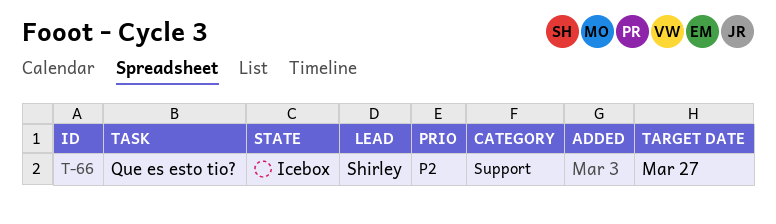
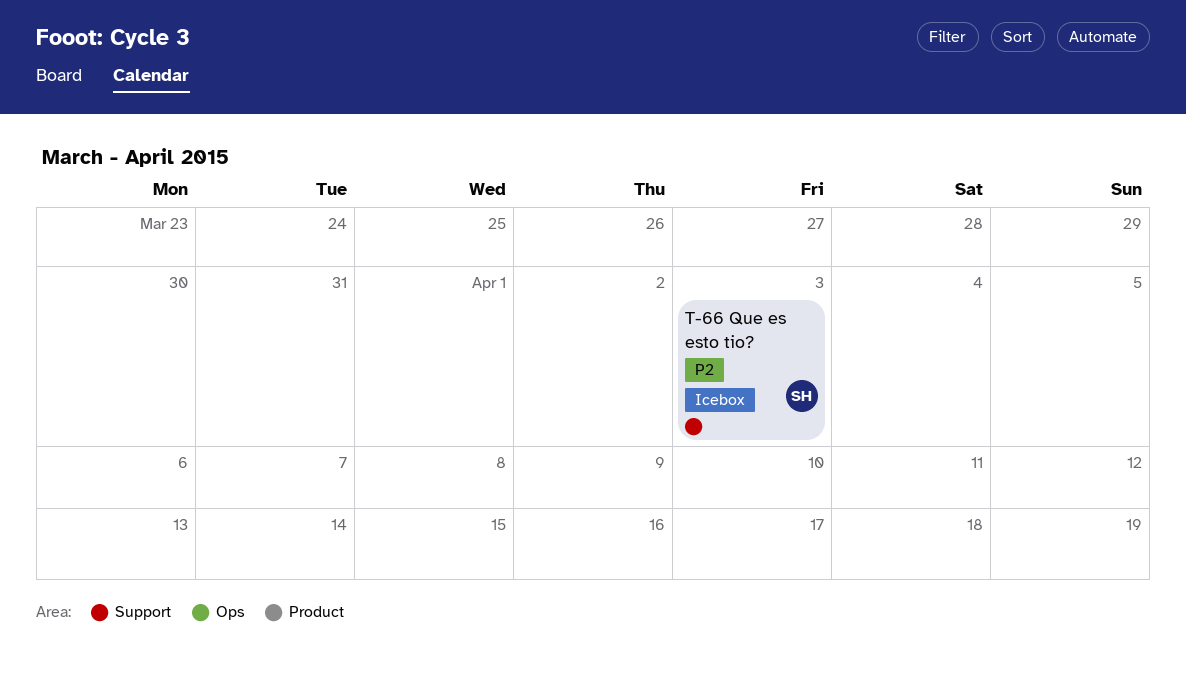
T-66, due: Mar 27 -> Apr 3

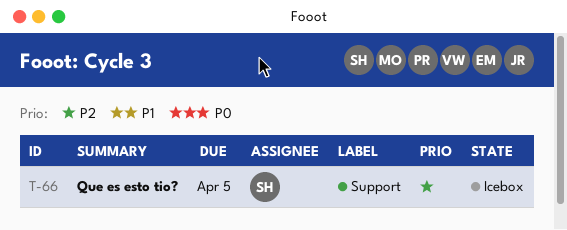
T-66, due: Apr 3 -> Apr 5

